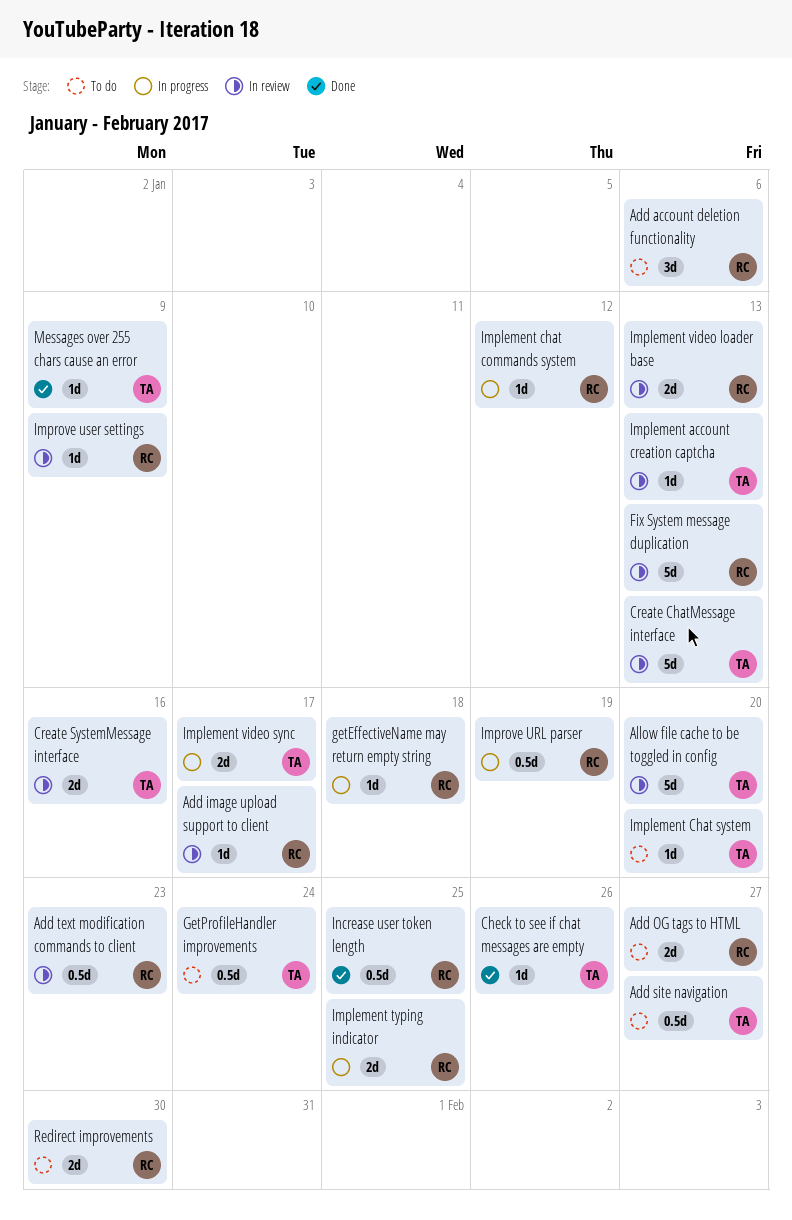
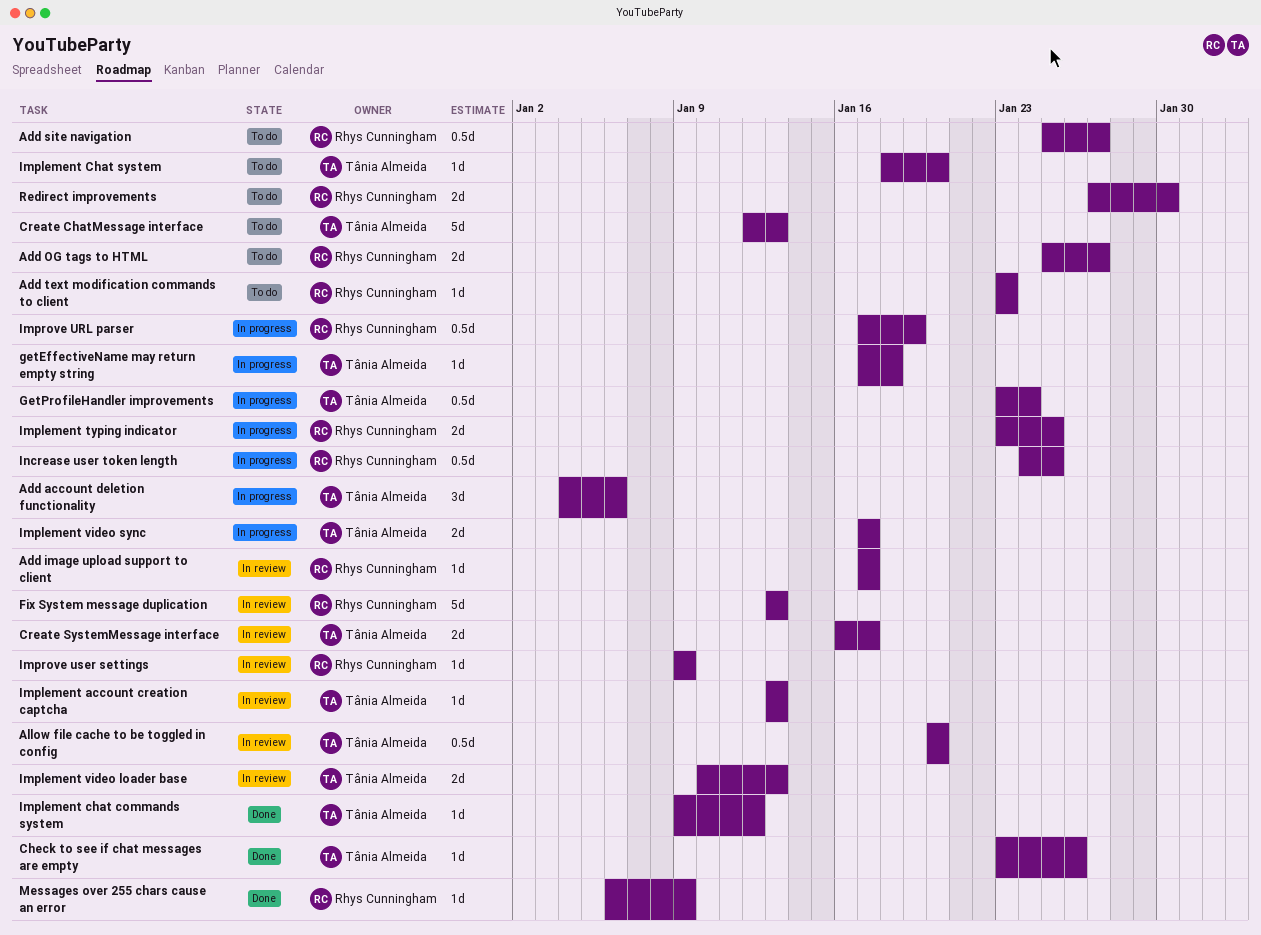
Add account deletion functionality, status: To do -> In progress
Add account deletion functionality, owner: Rhys Cunningham -> Tânia Almeida
Add site navigation, owner: Tânia Almeida -> Rhys Cunningham
Add text modification commands to client, status: In review -> To do
Add text modification commands to client, estimate: 0.5d -> 1d
Allow file cache to be toggled in config, estimate: 5d -> 0.5d
Create ChatMessage interface, status: In review -> To do
Create SystemMessage interface, due: Jan 16 -> Jan 17
getEffectiveName may return empty string, owner: Rhys Cunningham -> Tânia Almeida
GetProfileHandler improvements, status: To do -> In progress
Implement chat commands system, status: In progress -> Done
Implement chat commands system, owner: Rhys Cunningham -> Tânia Almeida
Implement video loader base, owner: Rhys Cunningham -> Tânia Almeida
Increase user token length, status: Done -> In progress
Messages over 255 chars cause an error, owner: Tânia Almeida -> Rhys Cunningham

